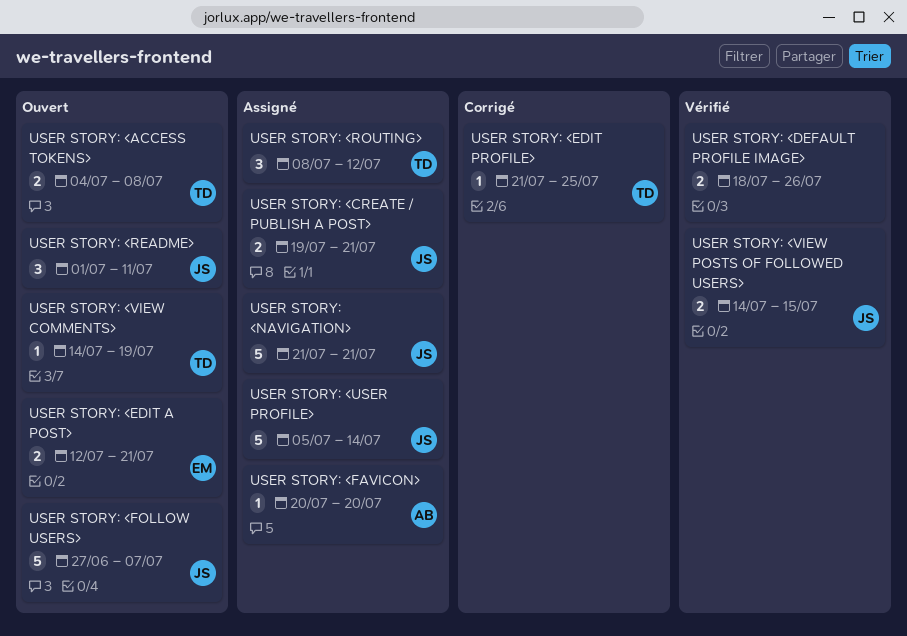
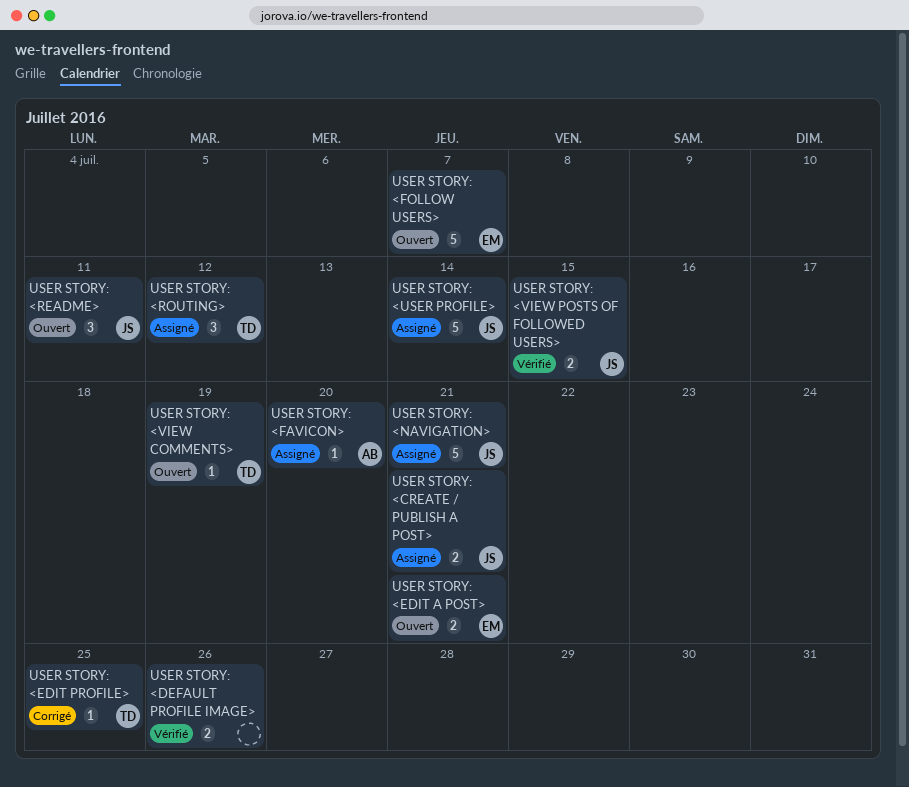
USER STORY: <ACCESS TOKENS>: present -> none
USER STORY: <FOLLOW USERS>, owner: JS -> EM

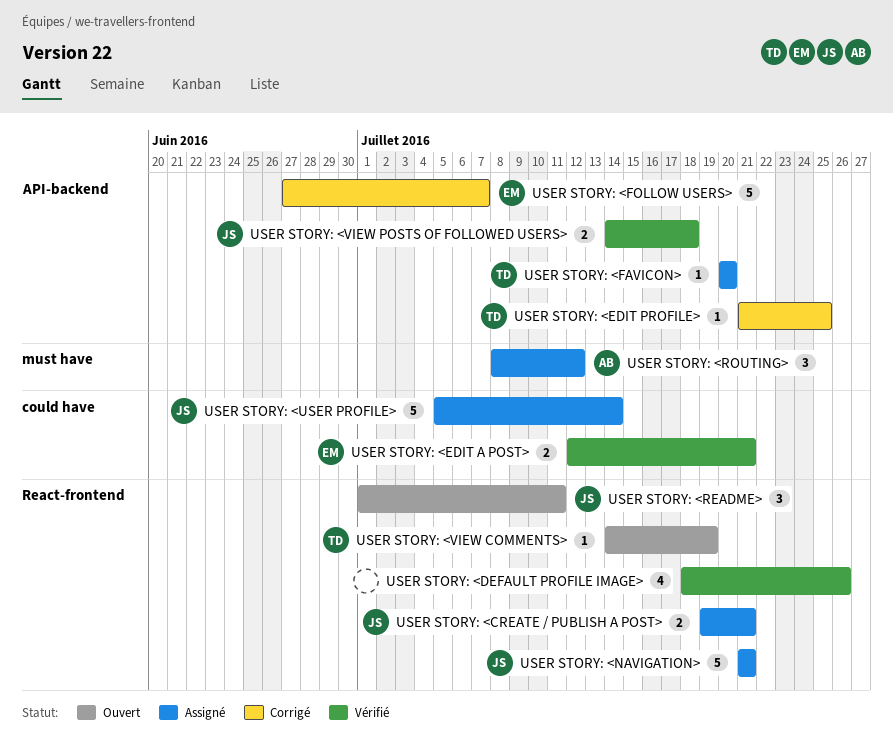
USER STORY: <DEFAULT PROFILE IMAGE>, estimate: 2 -> 4
USER STORY: <EDIT A POST>, status: Ouvert -> Vérifié
USER STORY: <FAVICON>, owner: AB -> TD
USER STORY: <FOLLOW USERS>, status: Ouvert -> Corrigé
USER STORY: <ROUTING>, owner: TD -> AB
USER STORY: <VIEW POSTS OF FOLLOWED USERS>, due: Jul 15 -> Jul 18

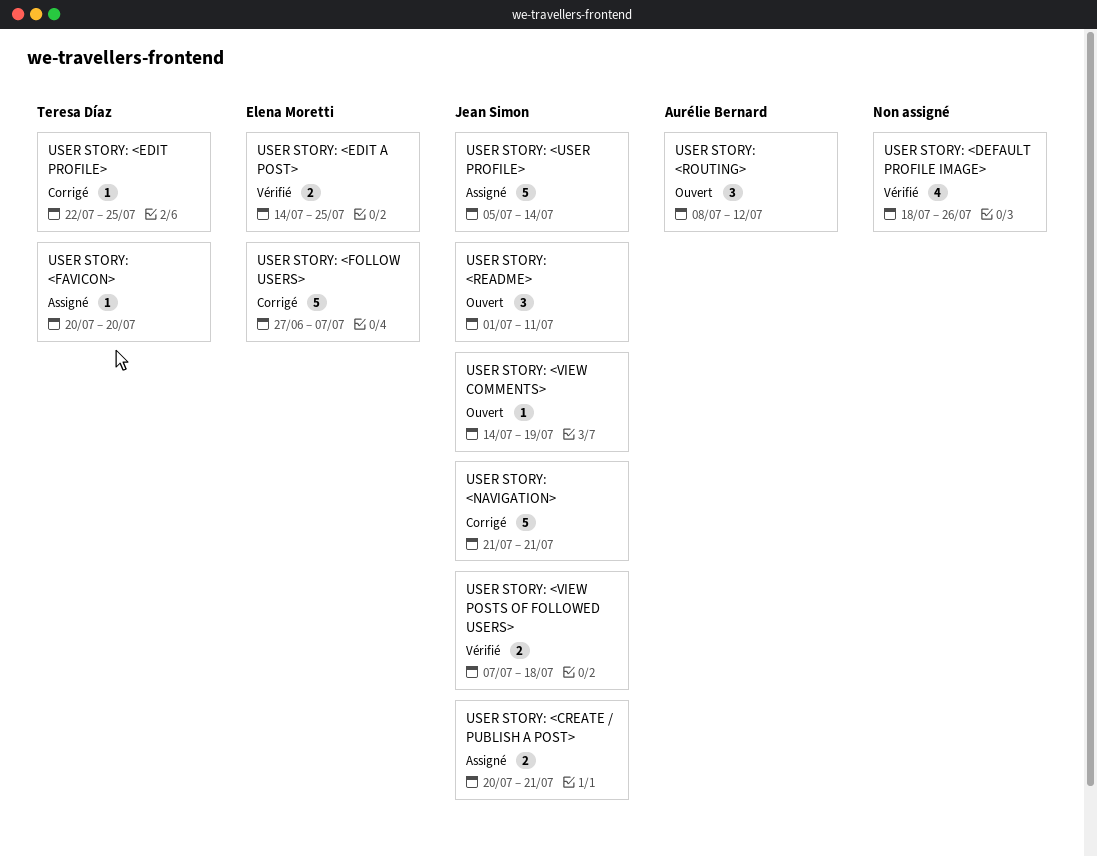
USER STORY: <CREATE / PUBLISH A POST>, start: Jul 19 -> Jul 20
USER STORY: <EDIT A POST>, start: Jul 12 -> Jul 14
USER STORY: <EDIT A POST>, due: Jul 21 -> Jul 25
USER STORY: <EDIT PROFILE>, start: Jul 21 -> Jul 22
USER STORY: <NAVIGATION>, status: Assigné -> Corrigé
USER STORY: <ROUTING>, status: Assigné -> Ouvert
USER STORY: <VIEW COMMENTS>, owner: Teresa Díaz -> Jean Simon
USER STORY: <VIEW POSTS OF FOLLOWED USERS>, start: Jul 14 -> Jul 7

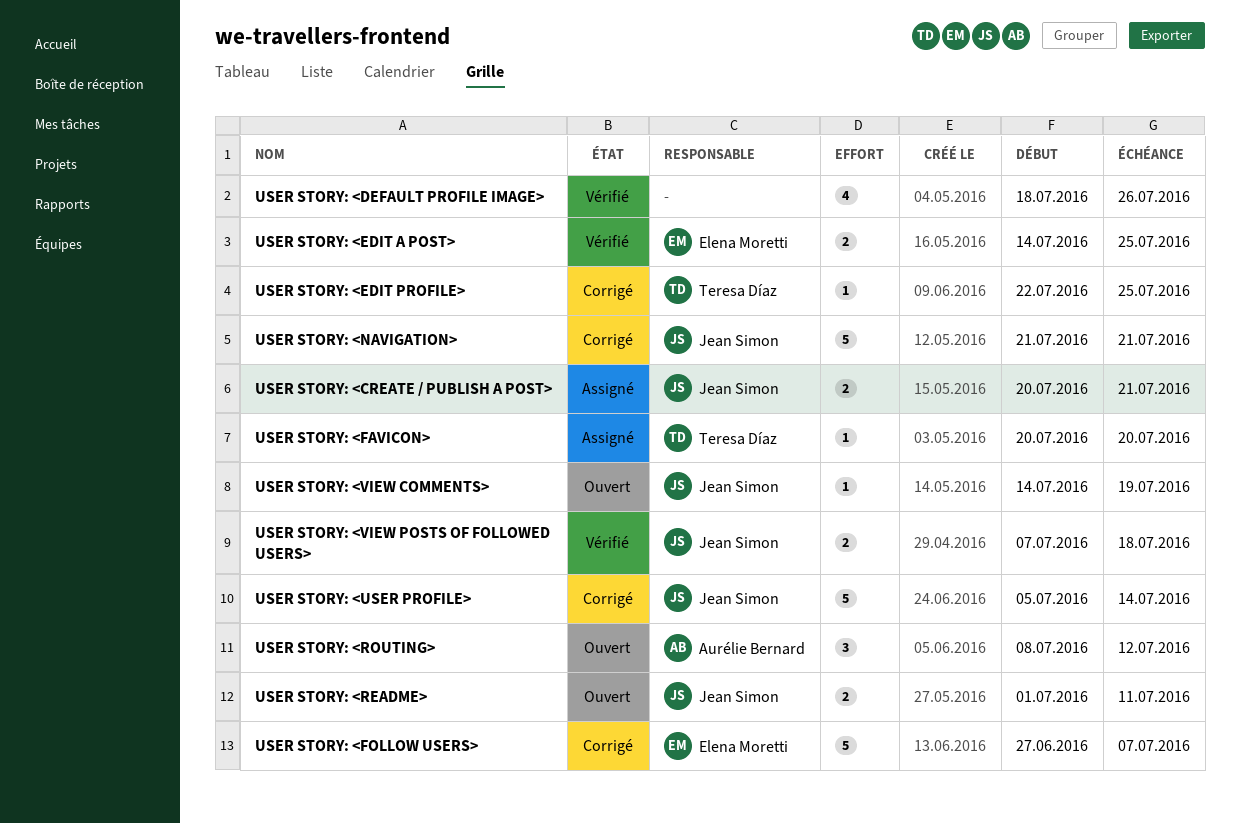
USER STORY: <README>, estimate: 3 -> 2
USER STORY: <USER PROFILE>, status: Assigné -> Corrigé

